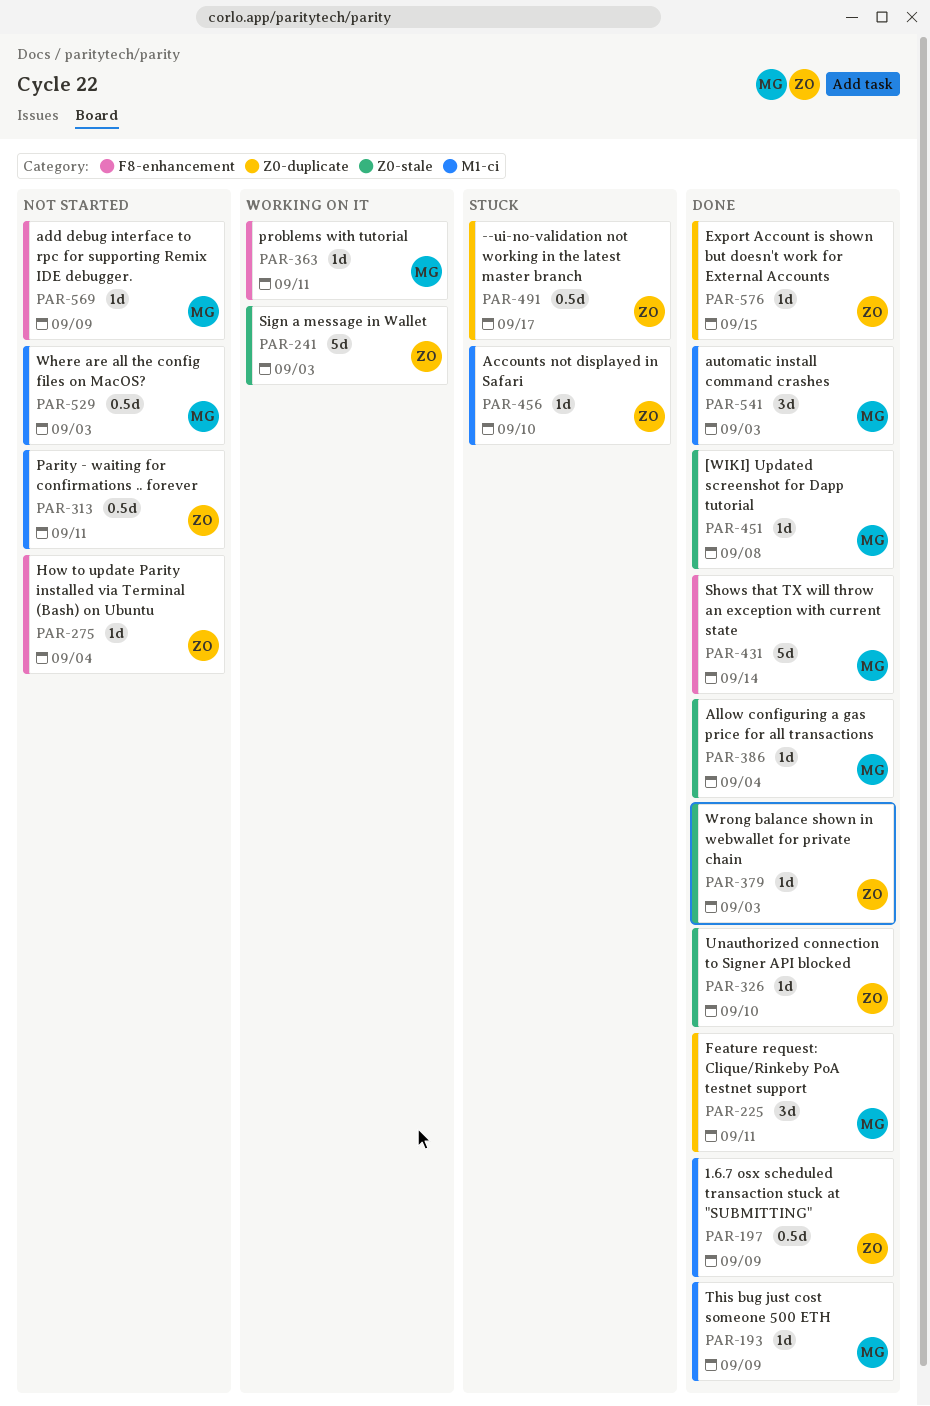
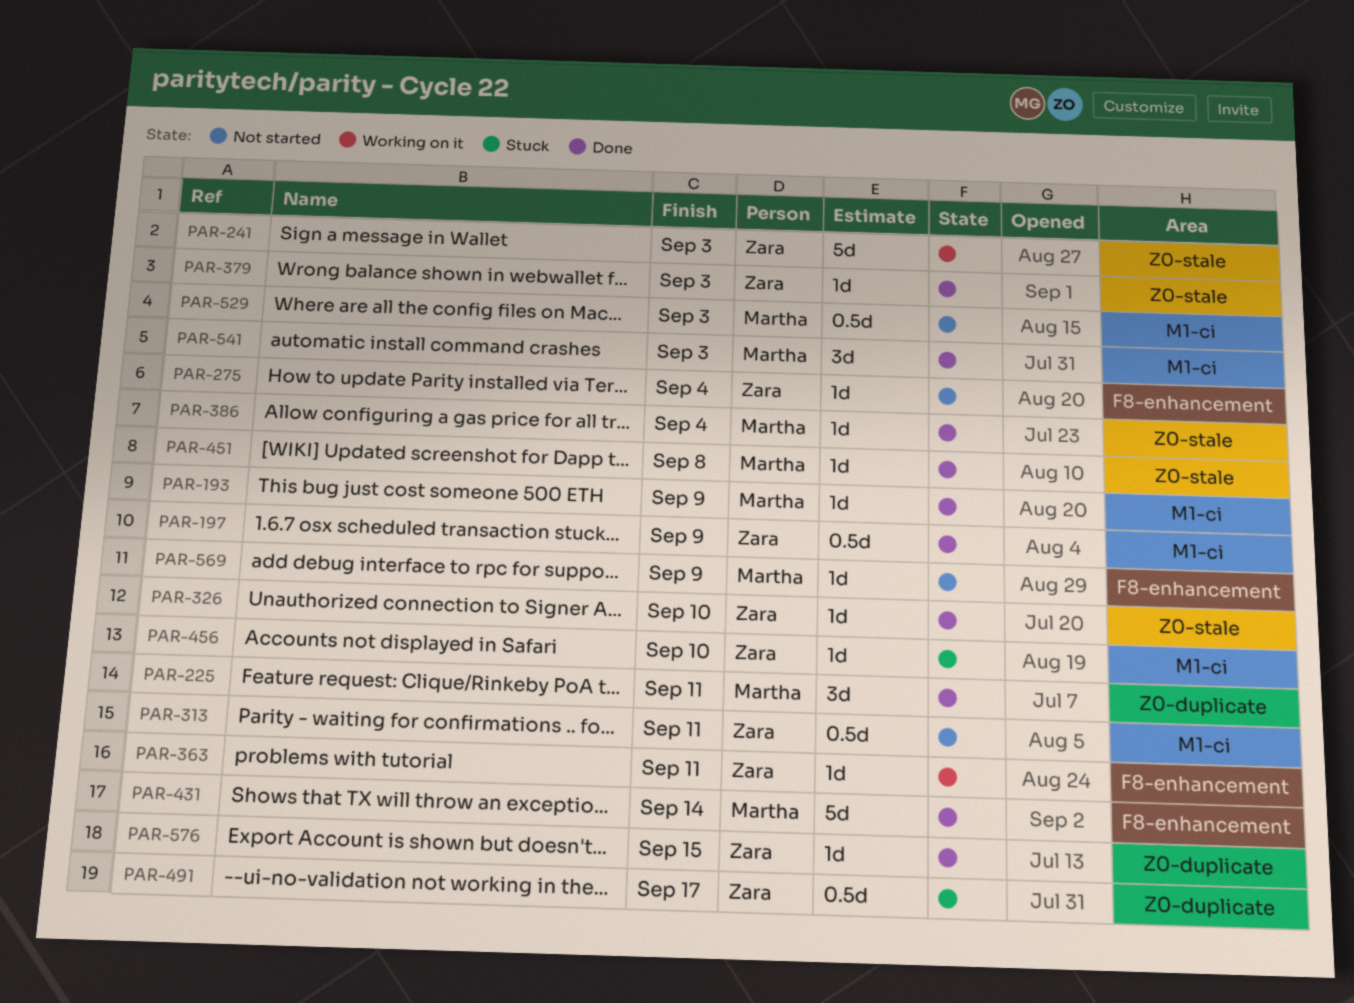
PAR-363, owner: Martha -> Zara

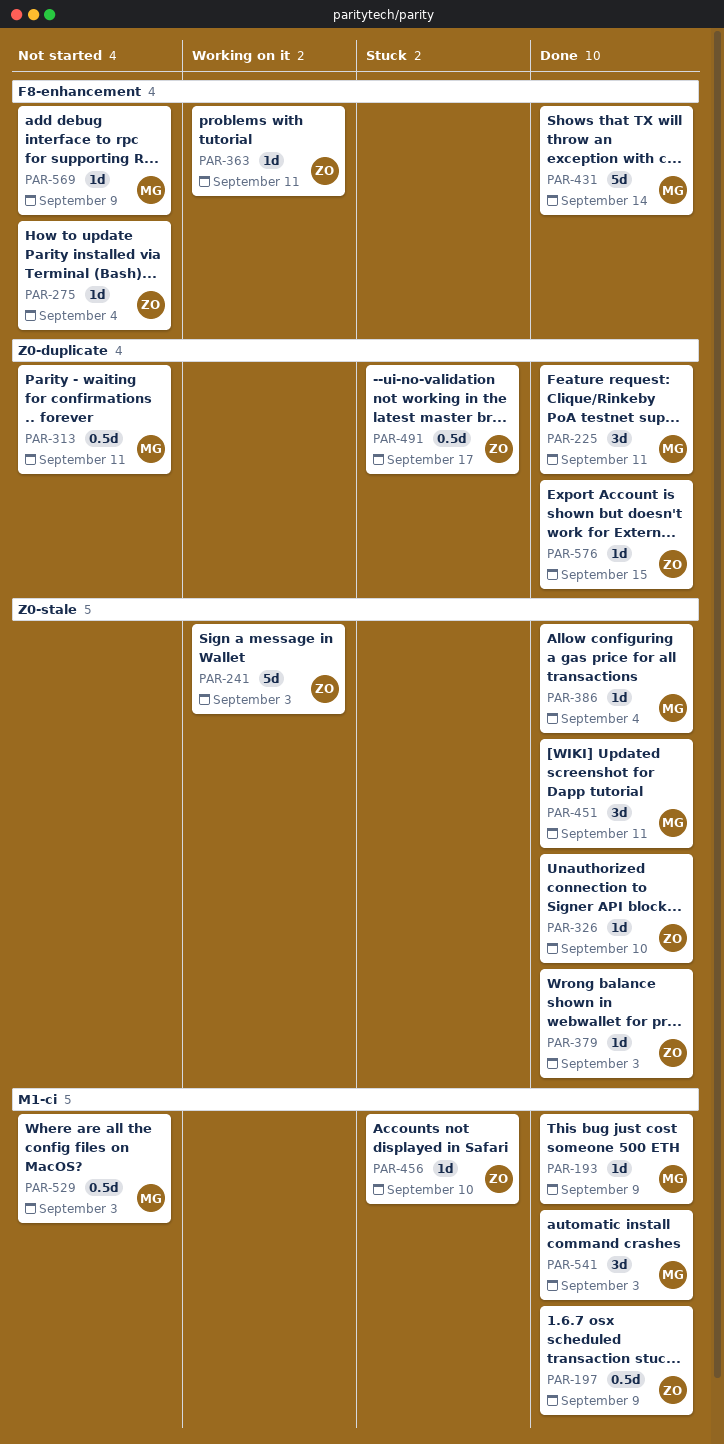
PAR-313, owner: Zara -> Martha
PAR-313, label: M1-ci -> Z0-duplicate
PAR-451, estimate: 1d -> 3d
PAR-451, due: Sep 8 -> Sep 11

